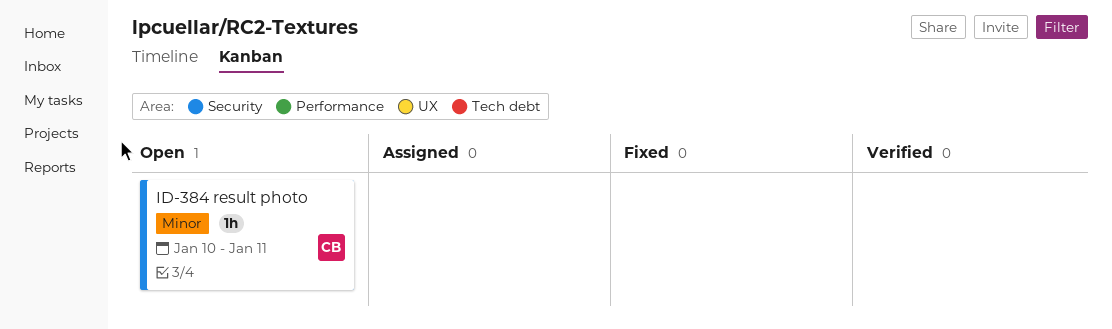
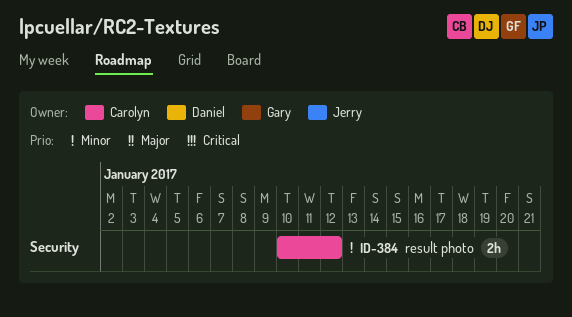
ID-384, estimate: 1h -> 2h
ID-384, due: Jan 11 -> Jan 12

